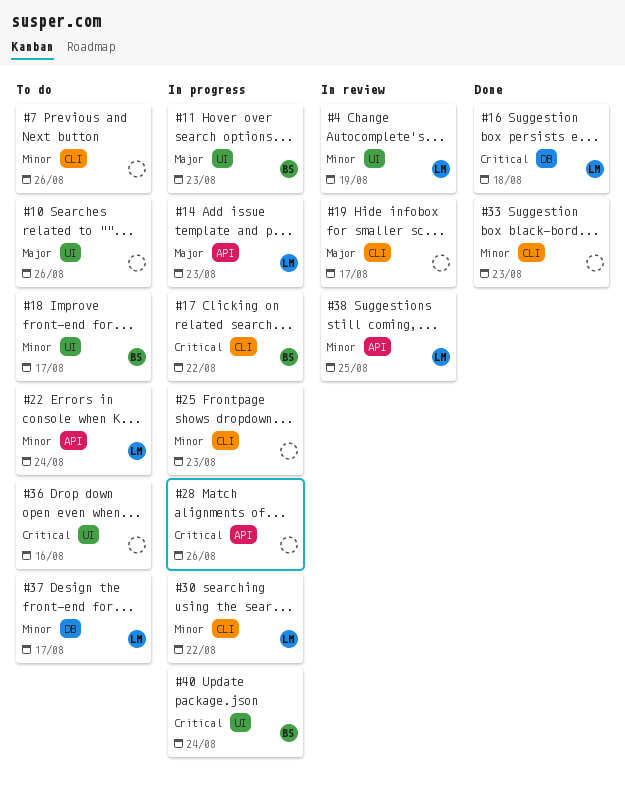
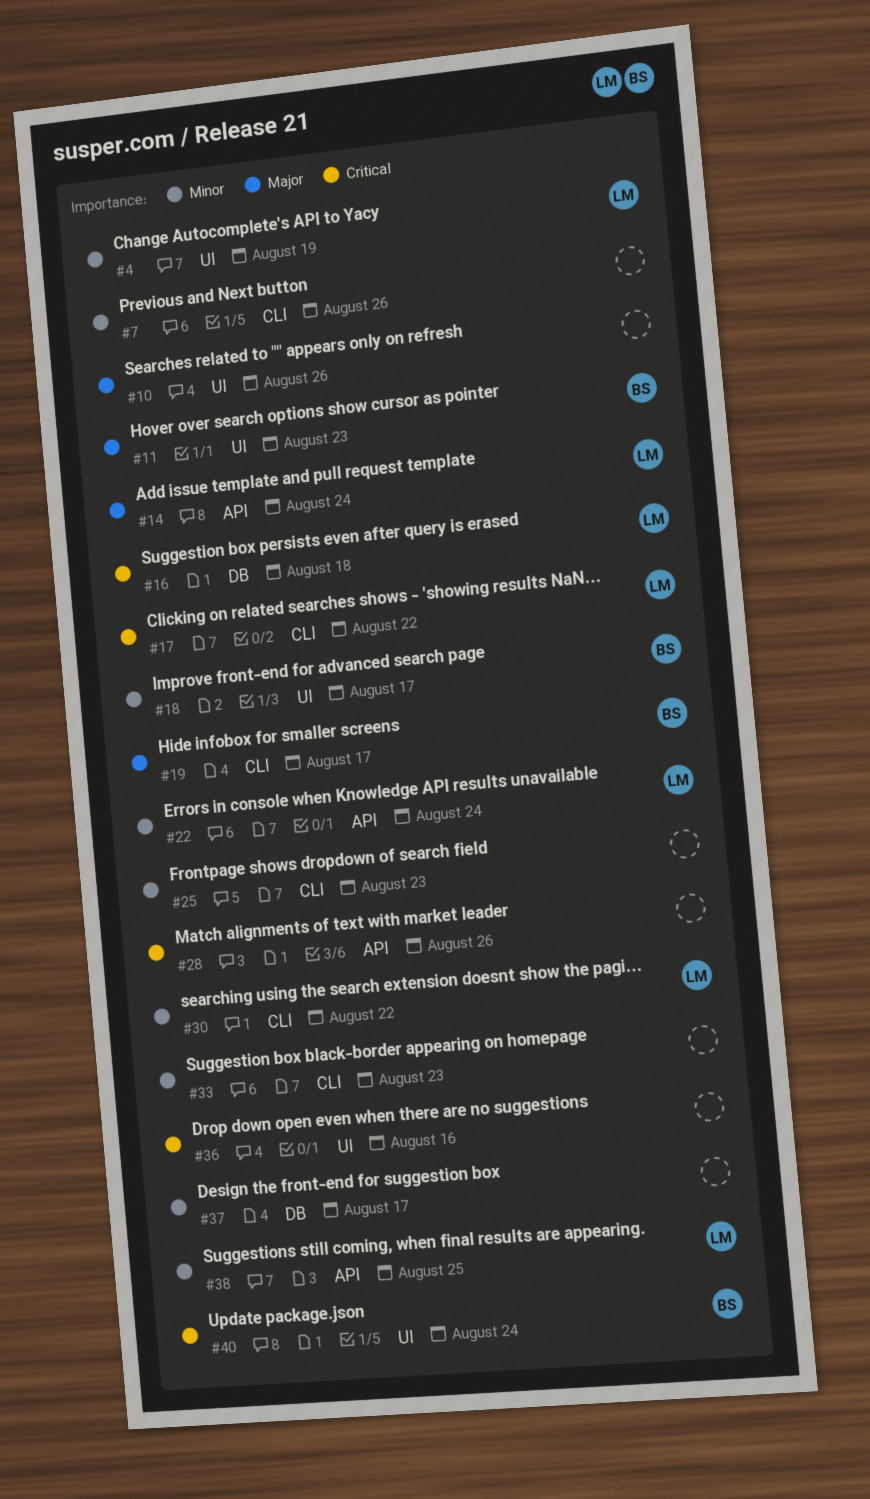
#14, due: Aug 23 -> Aug 24
#17, owner: BS -> LM
#19, owner: none -> BS
#37, owner: LM -> none

